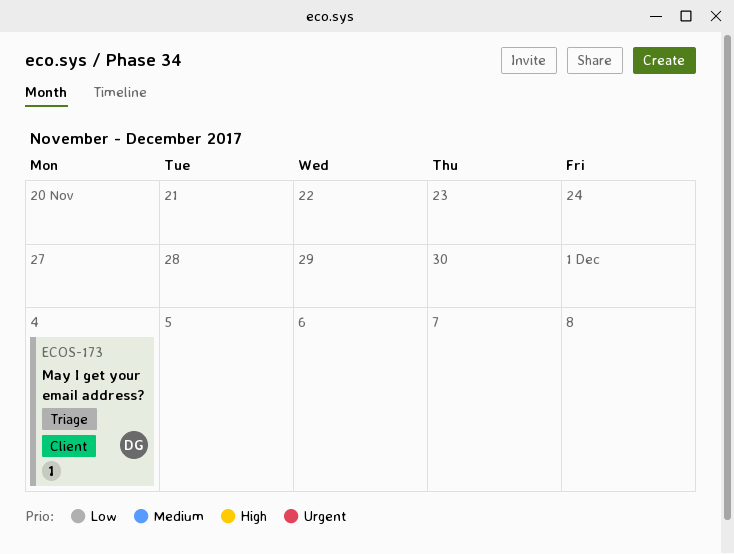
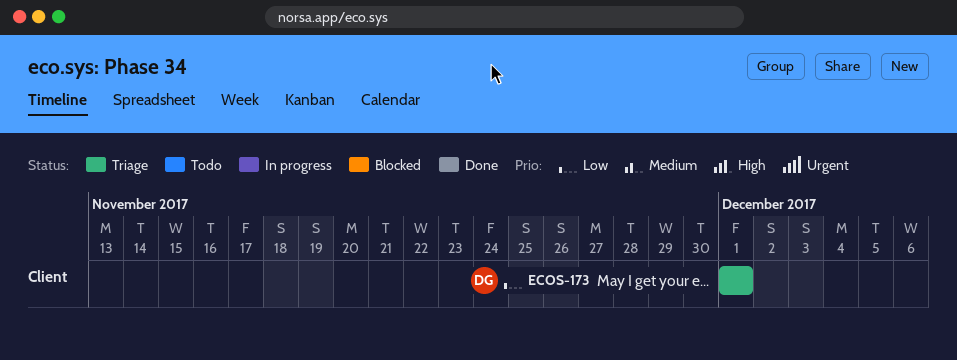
ECOS-173, due: Dec 4 -> Dec 1

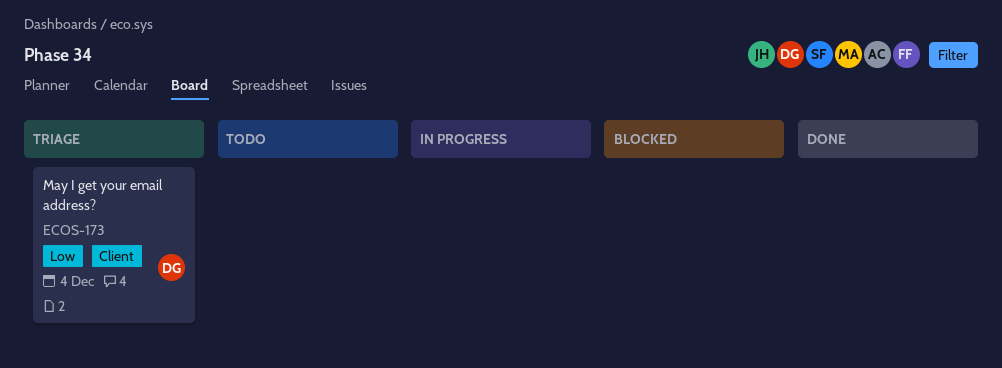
ECOS-173, due: Dec 1 -> Dec 4

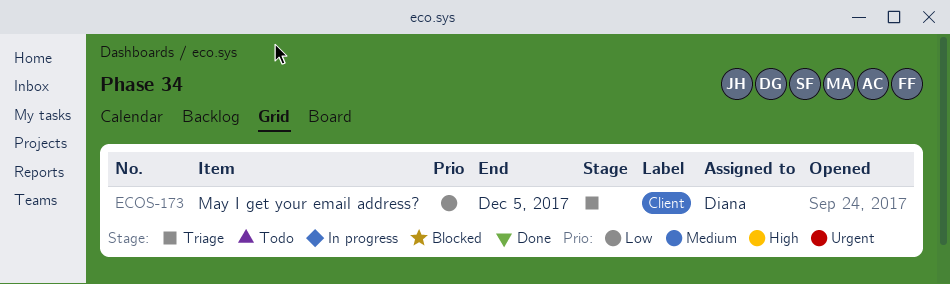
ECOS-173, due: Dec 4 -> Dec 5

